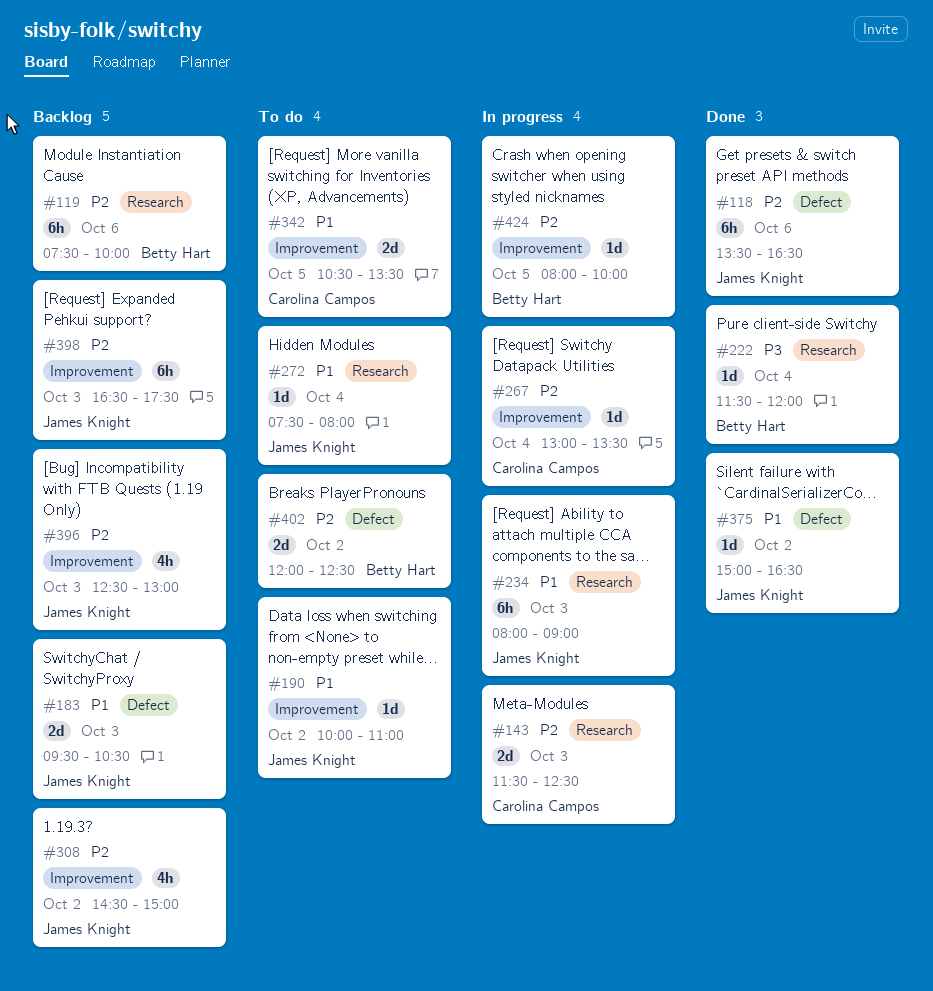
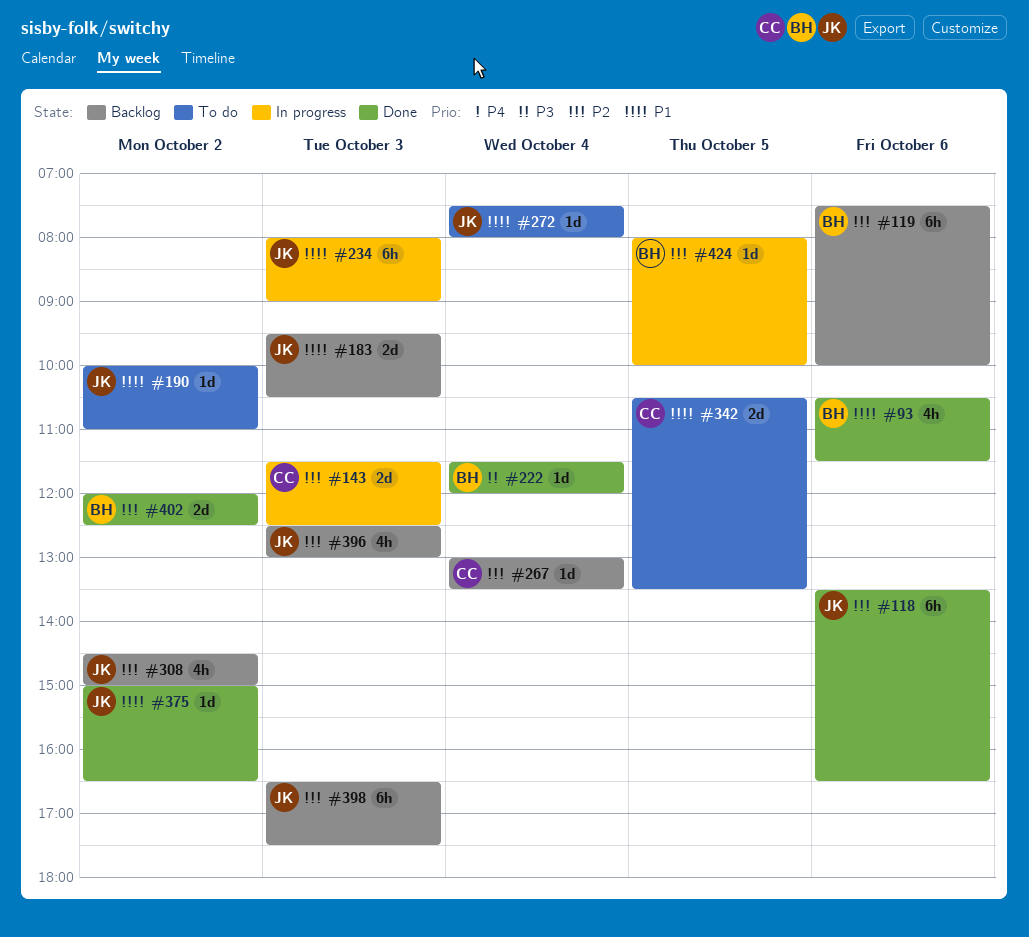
#93: none -> present
#267, status: In progress -> Backlog
#402, status: To do -> Done

